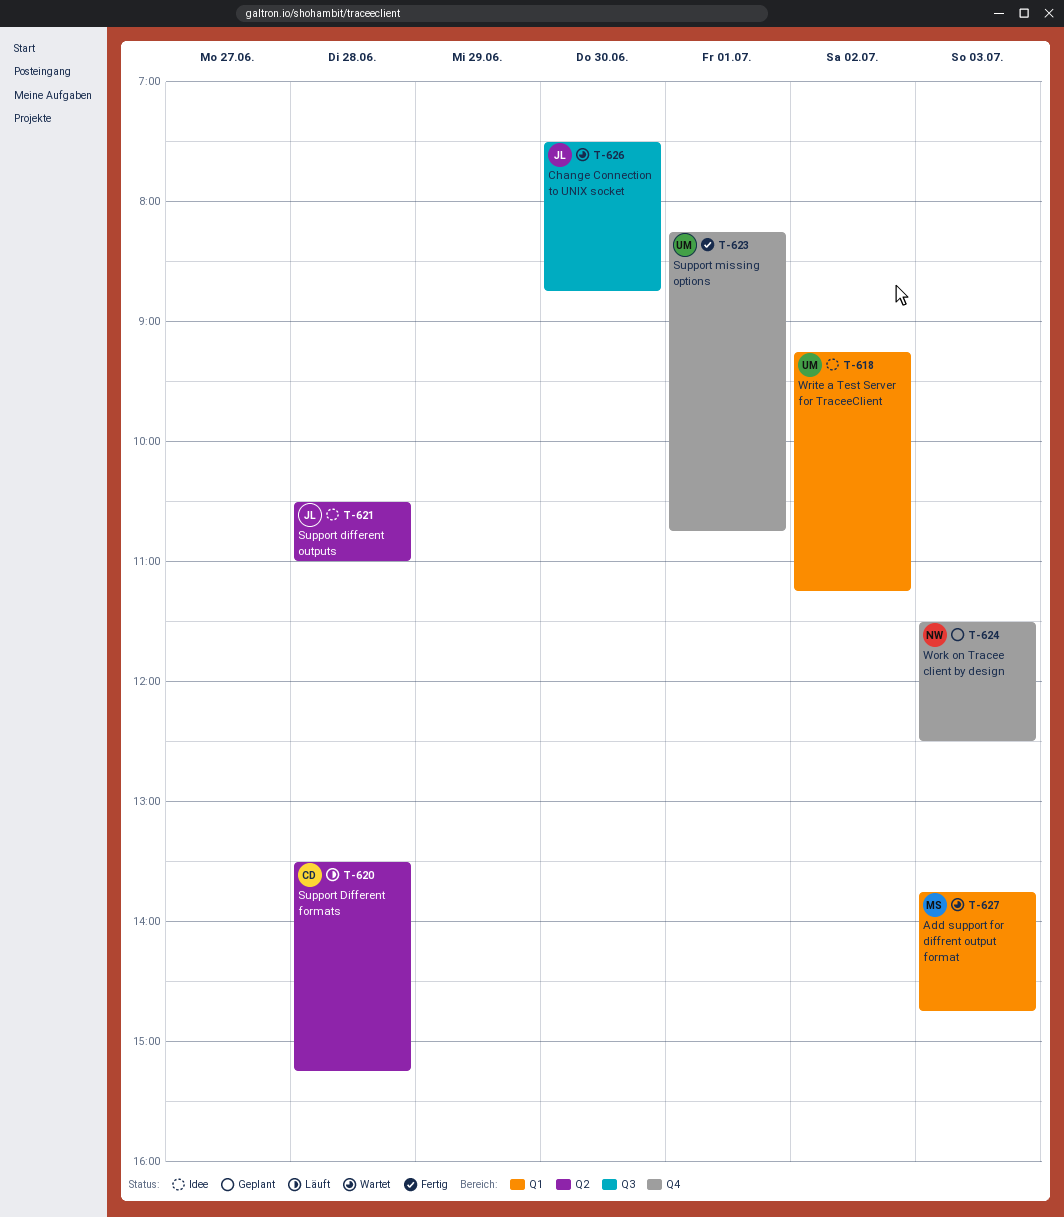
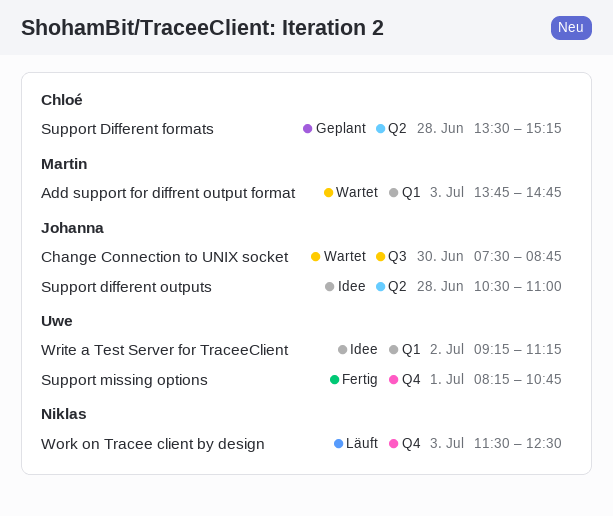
Support Different formats, status: Läuft -> Geplant
Work on Tracee client by design, status: Geplant -> Läuft

